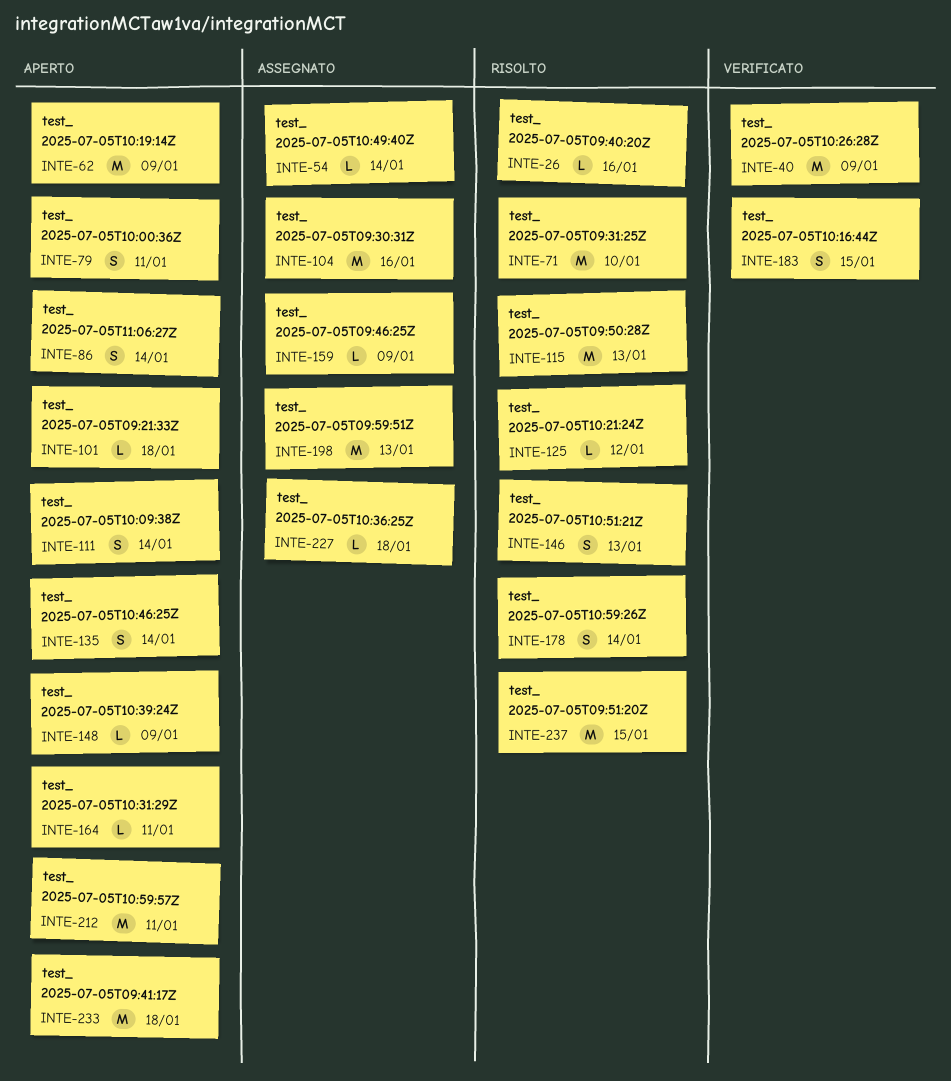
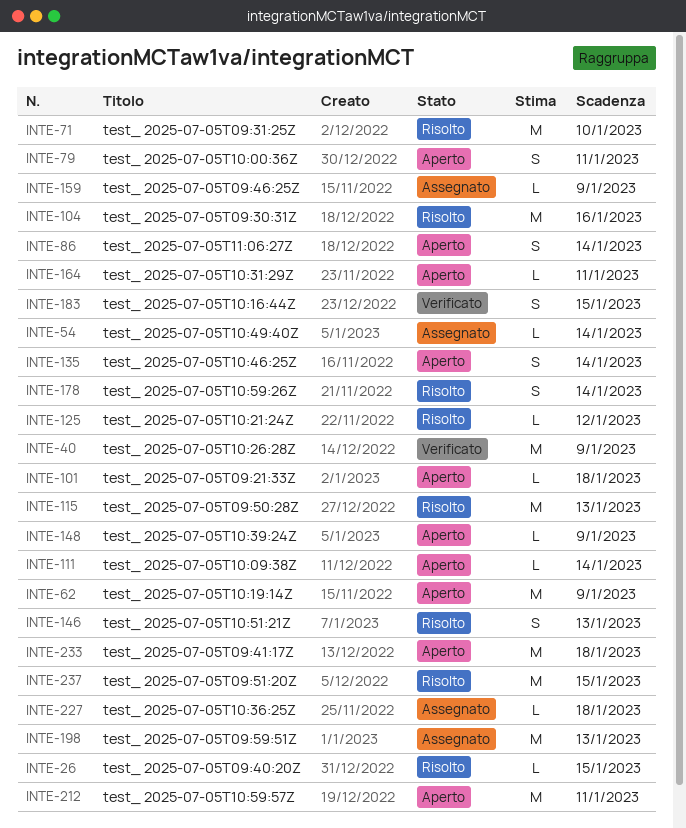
INTE-26, due: Jan 16 -> Jan 15
INTE-104, status: Assegnato -> Risolto
INTE-111, estimate: S -> L

